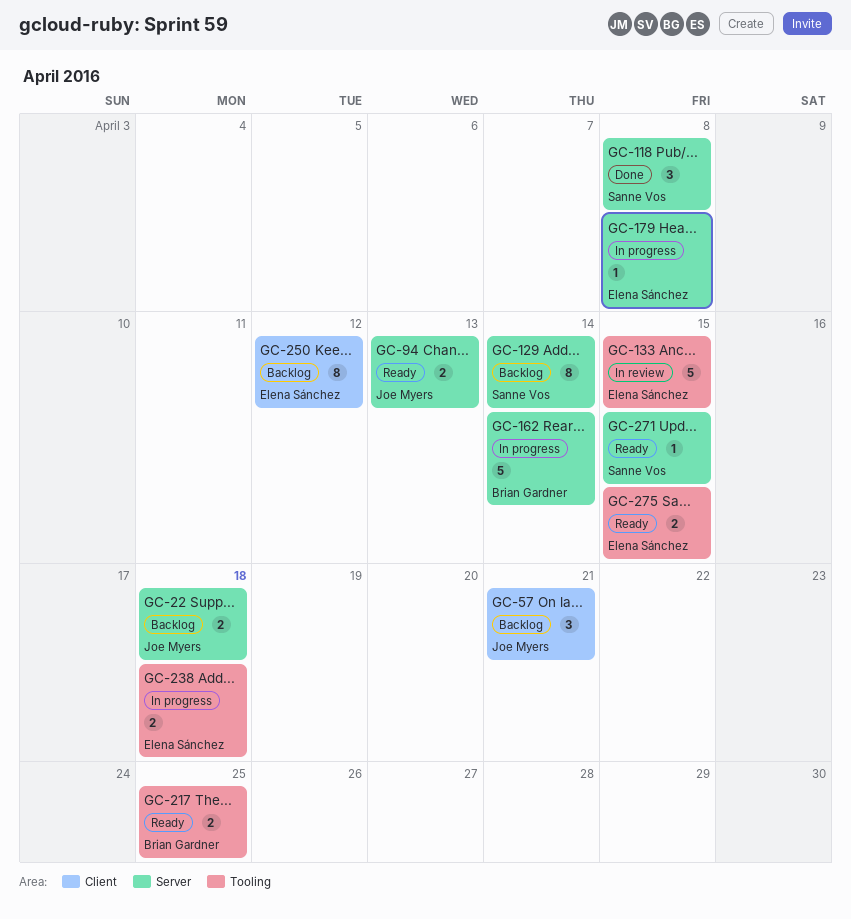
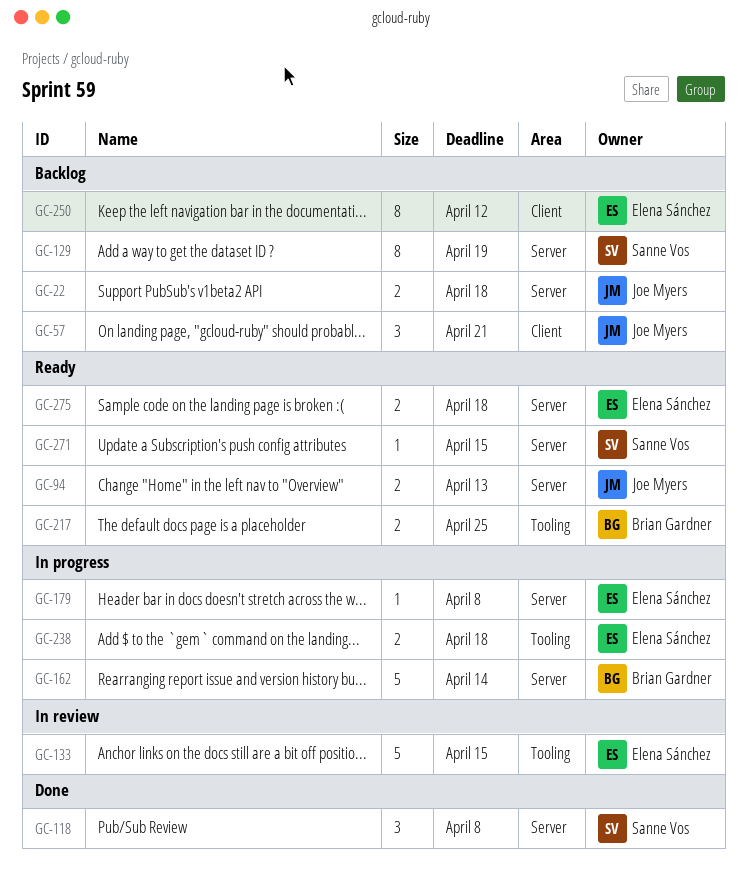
GC-129, due: Apr 14 -> Apr 19
GC-275, label: Tooling -> Server
GC-275, due: Apr 15 -> Apr 18

